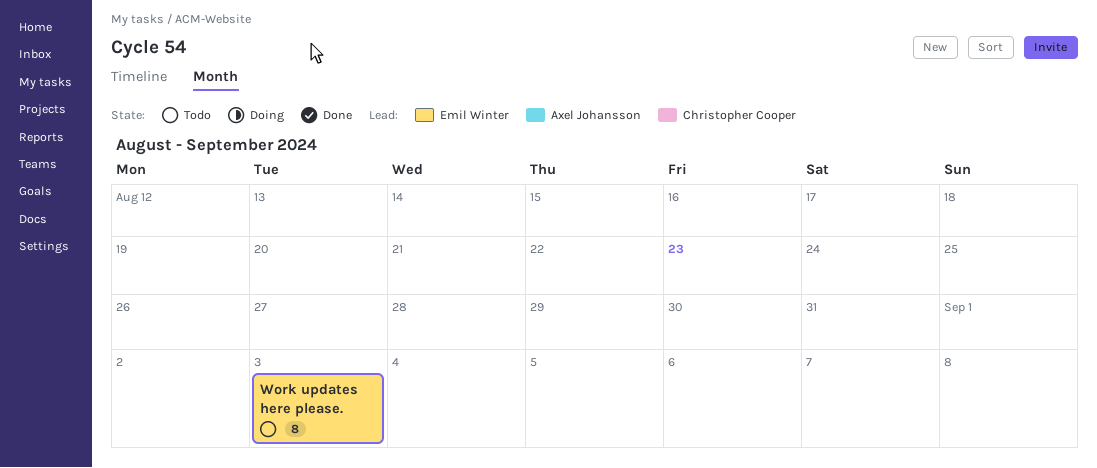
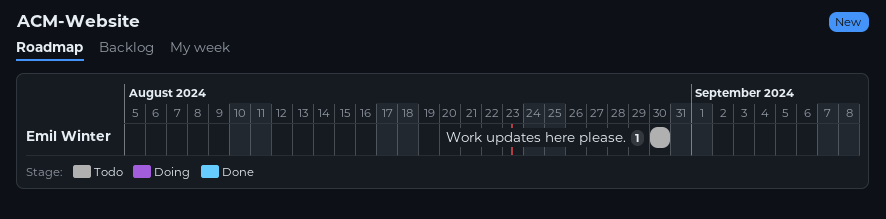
Work updates here please., estimate: 8 -> 1
Work updates here please., due: Sep 3 -> Aug 30

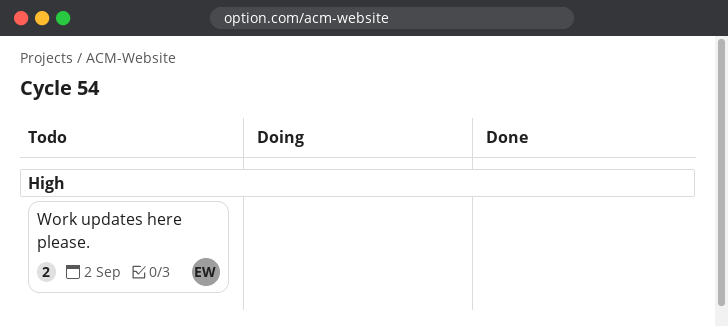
Work updates here please., estimate: 1 -> 2
Work updates here please., due: Aug 30 -> Sep 2

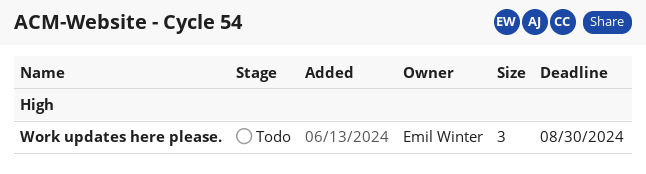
Work updates here please., estimate: 2 -> 3
Work updates here please., due: Sep 2 -> Aug 30

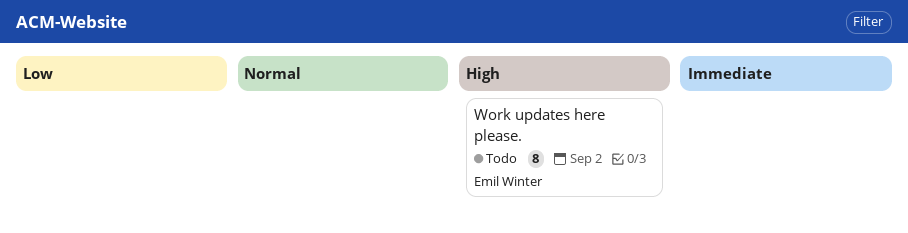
Work updates here please., estimate: 3 -> 8
Work updates here please., due: Aug 30 -> Sep 2

